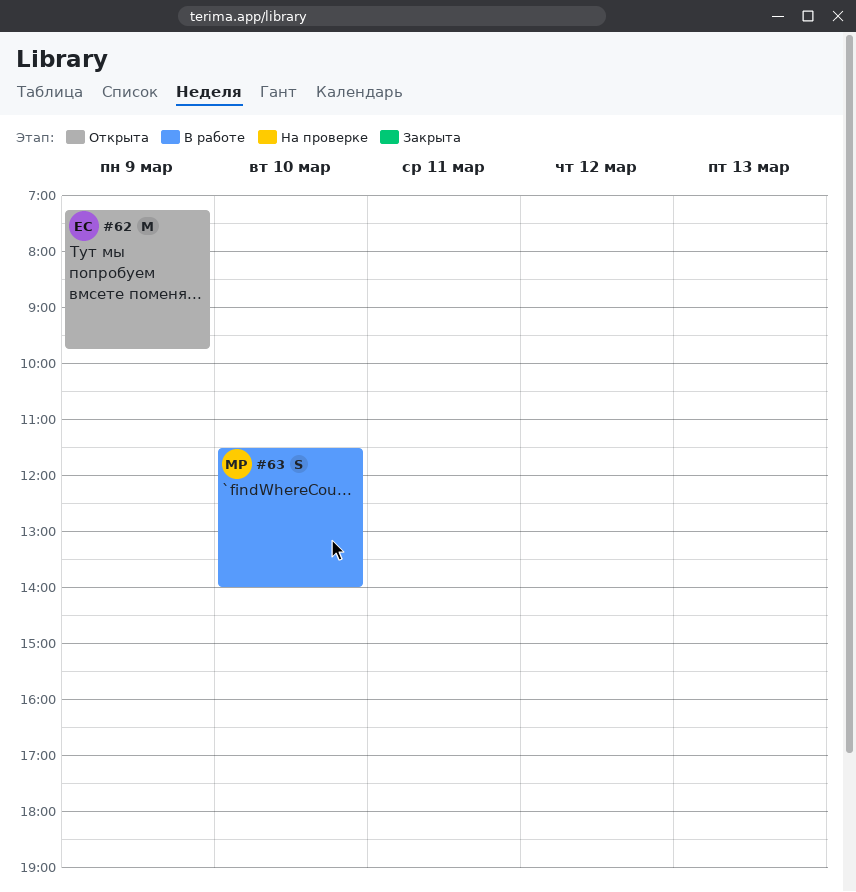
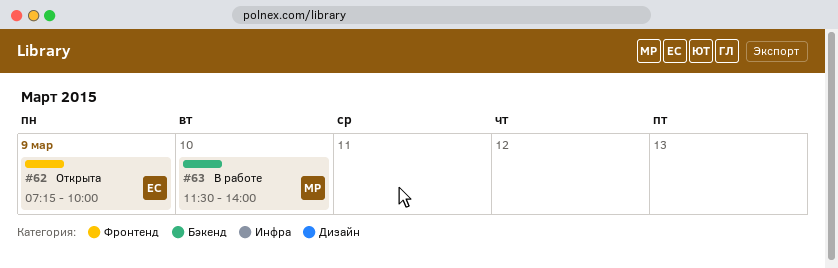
#62, ends: 09:45 -> 10:00

